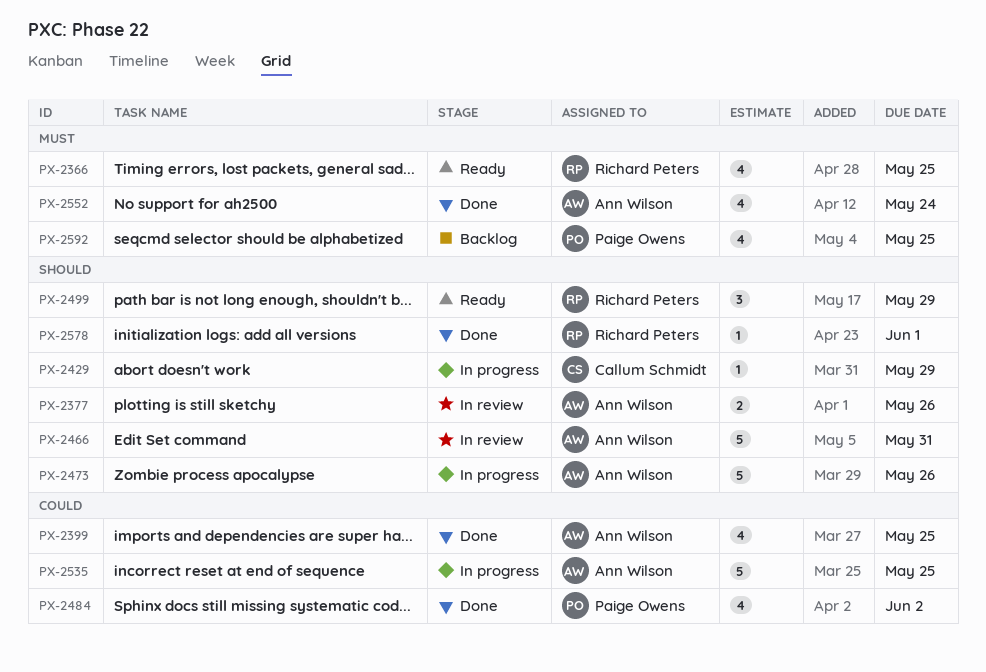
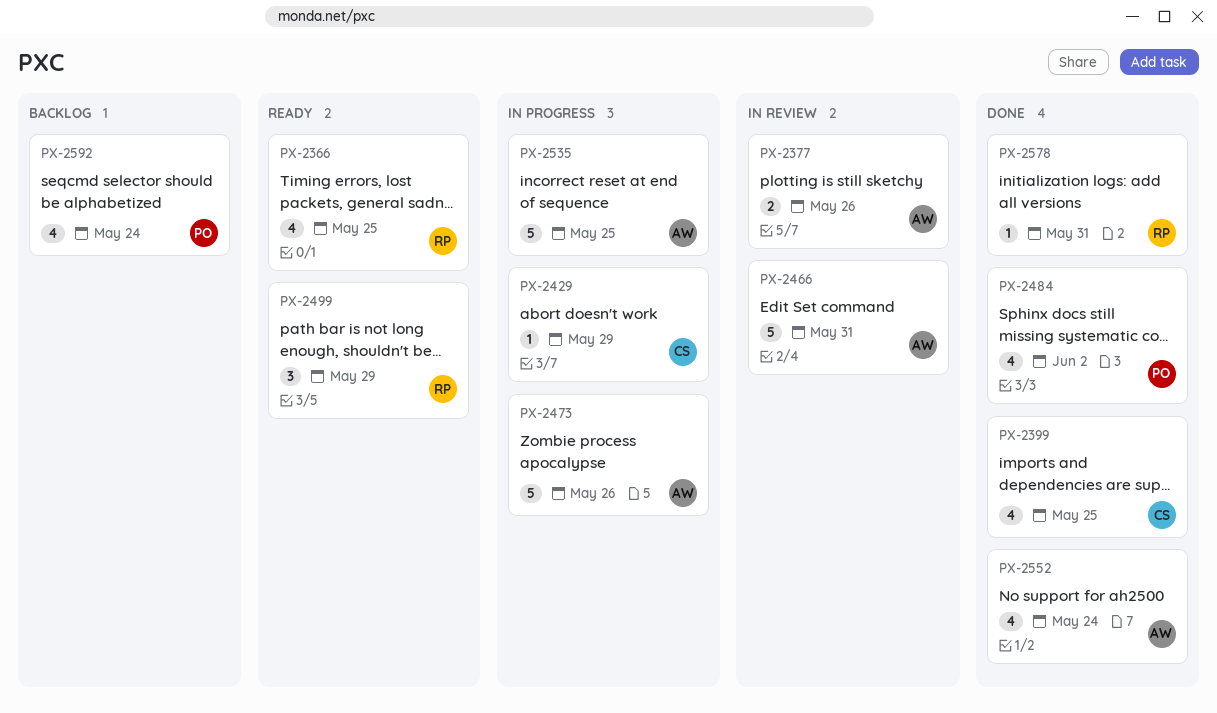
PX-2399, owner: Ann Wilson -> Callum Schmidt
PX-2578, due: Jun 1 -> May 31
PX-2592, due: May 25 -> May 24

